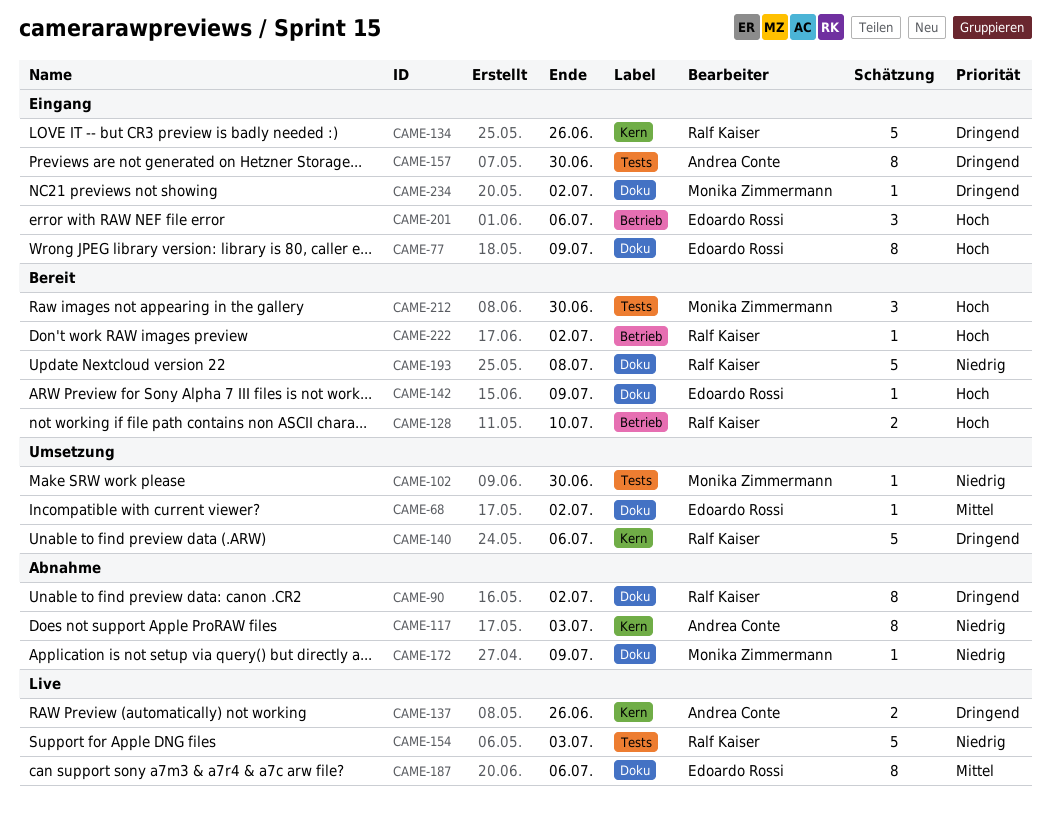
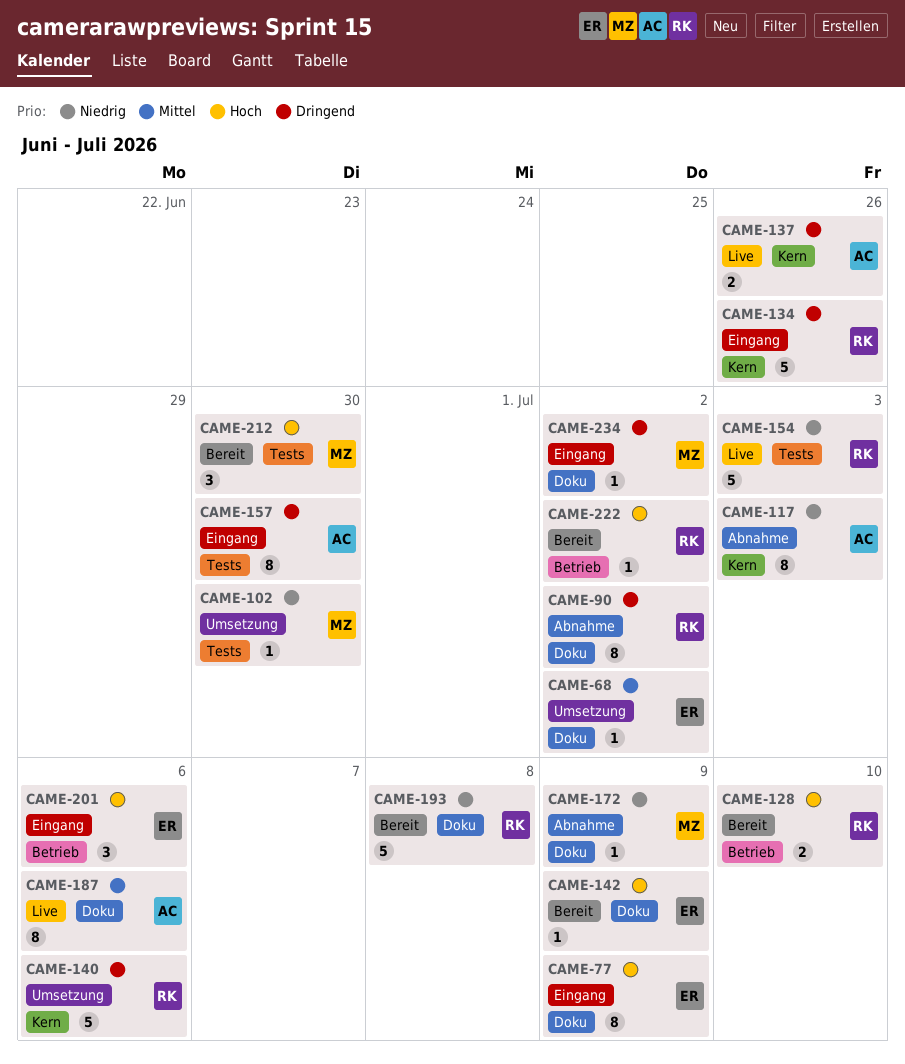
CAME-187, owner: Edoardo Rossi -> Andrea Conte

